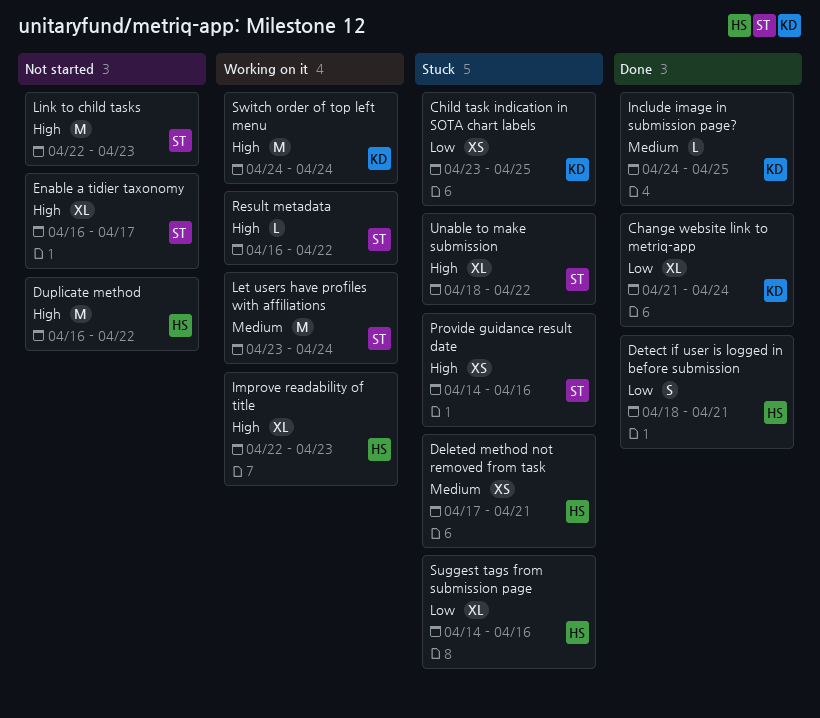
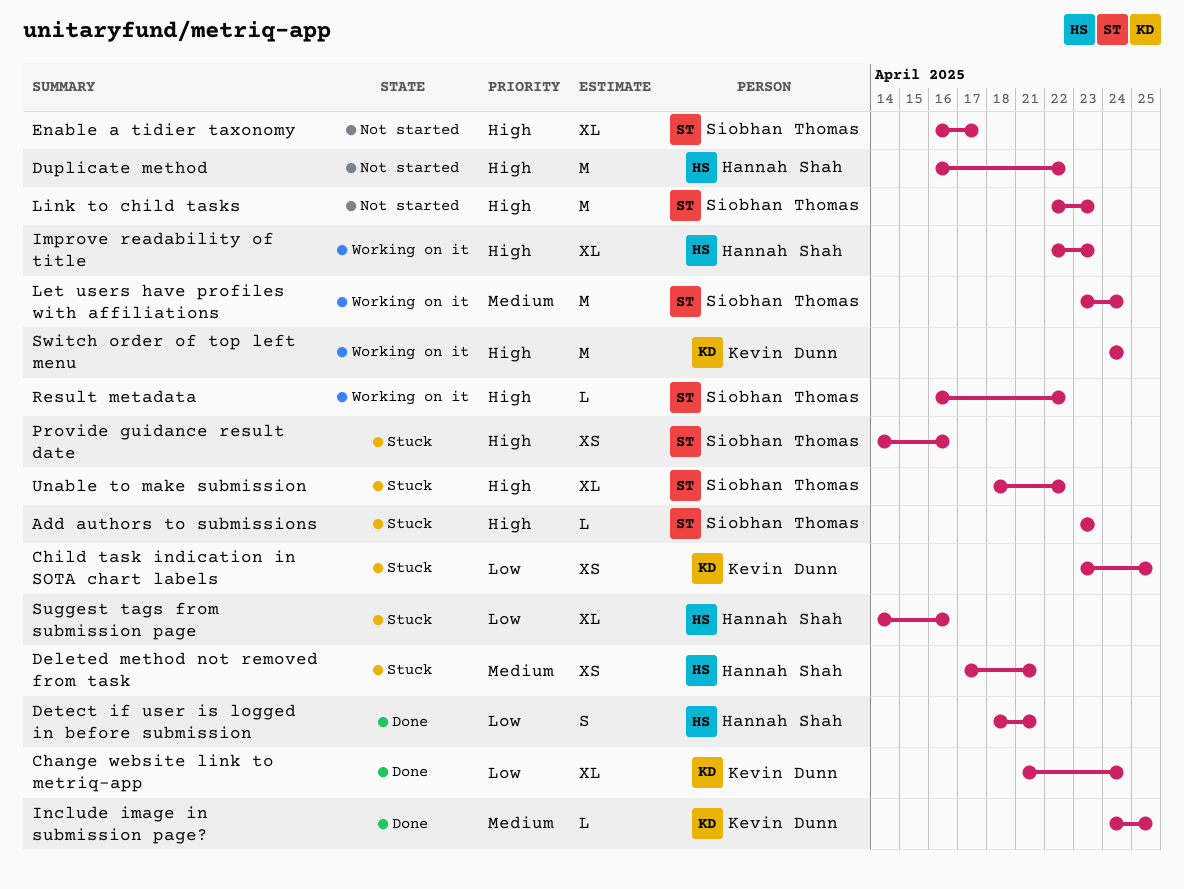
Add authors to submissions: none -> present

